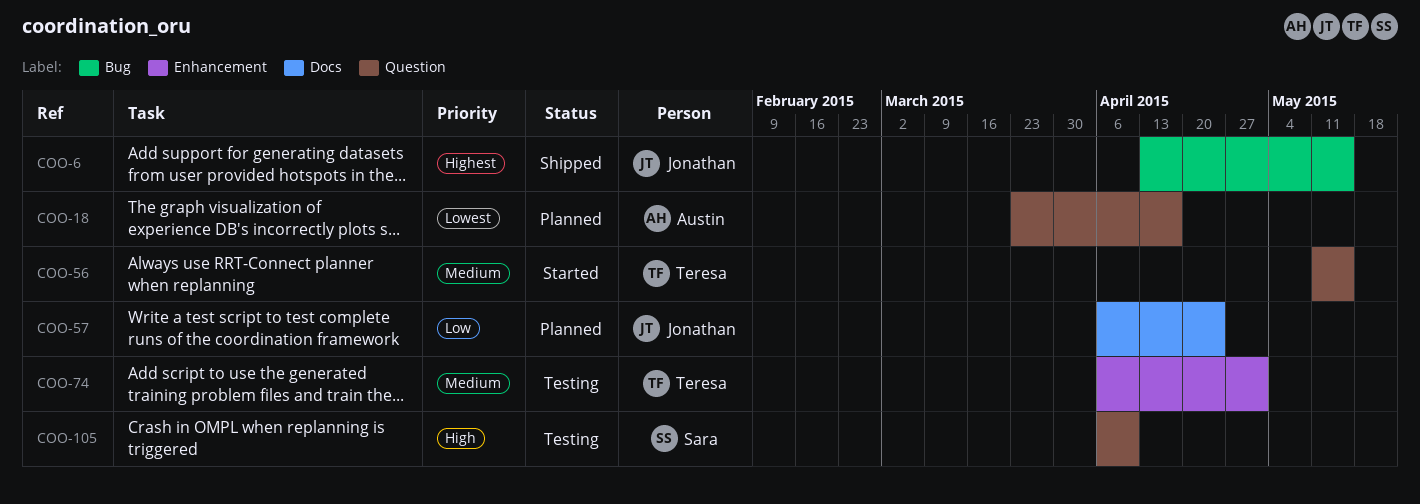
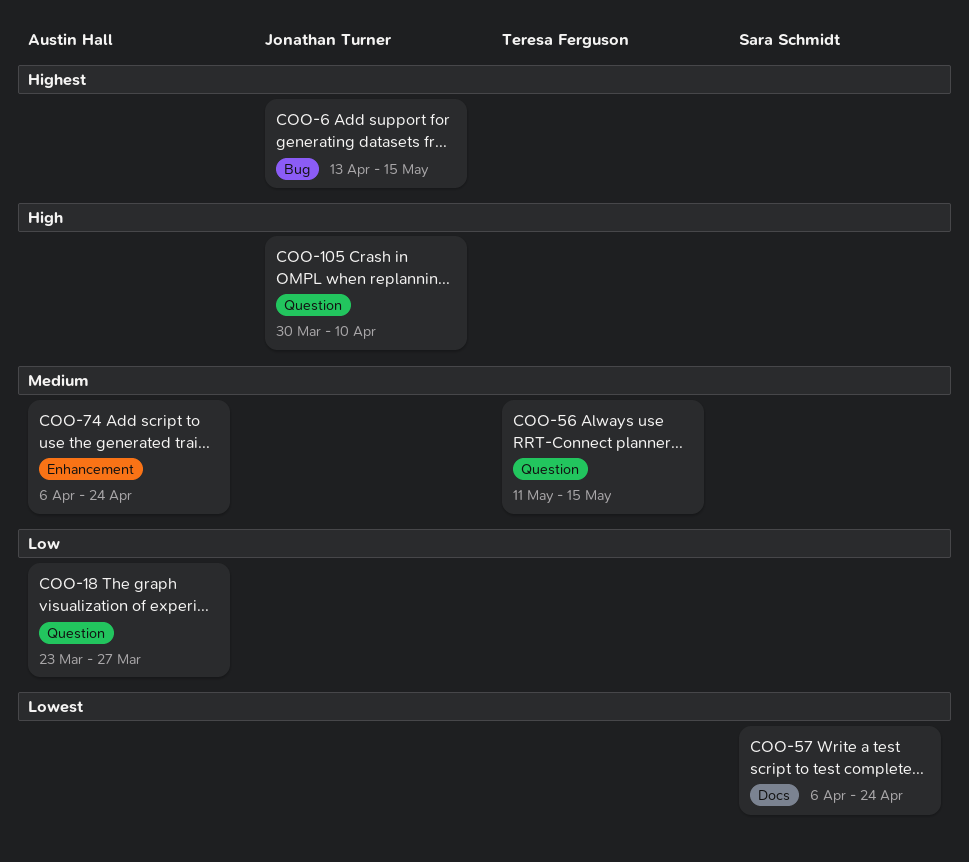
COO-18, priority: Lowest -> Low
COO-18, due: Apr 17 -> Mar 27
COO-57, owner: Jonathan Turner -> Sara Schmidt
COO-57, priority: Low -> Lowest
COO-74, owner: Teresa Ferguson -> Austin Hall
COO-74, due: May 1 -> Apr 24
COO-105, owner: Sara Schmidt -> Jonathan Turner
COO-105, start: Apr 6 -> Mar 30

